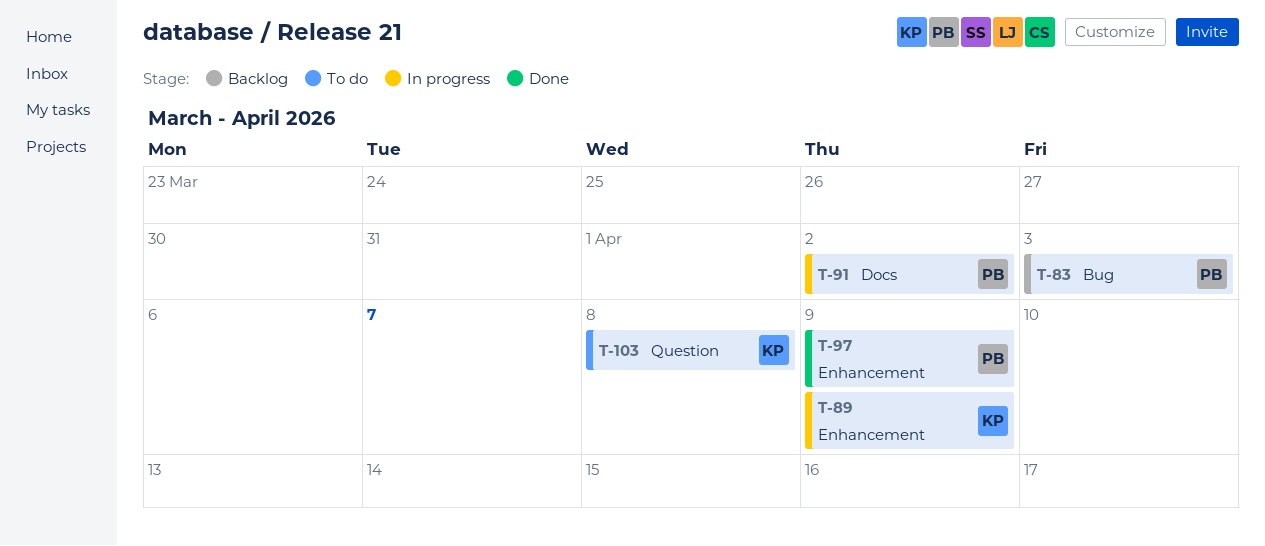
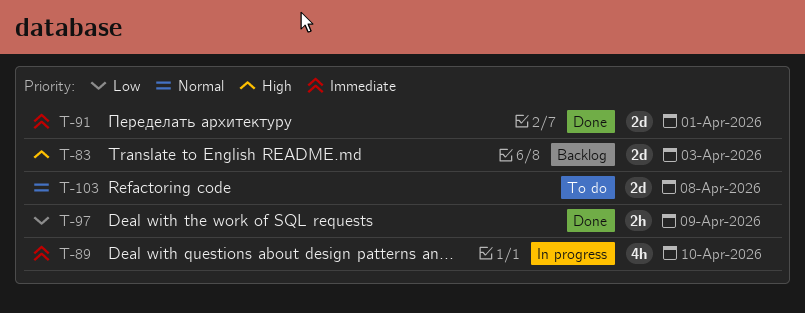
T-89, due: Apr 9 -> Apr 10
T-91, status: In progress -> Done
T-91, due: Apr 2 -> Apr 1

